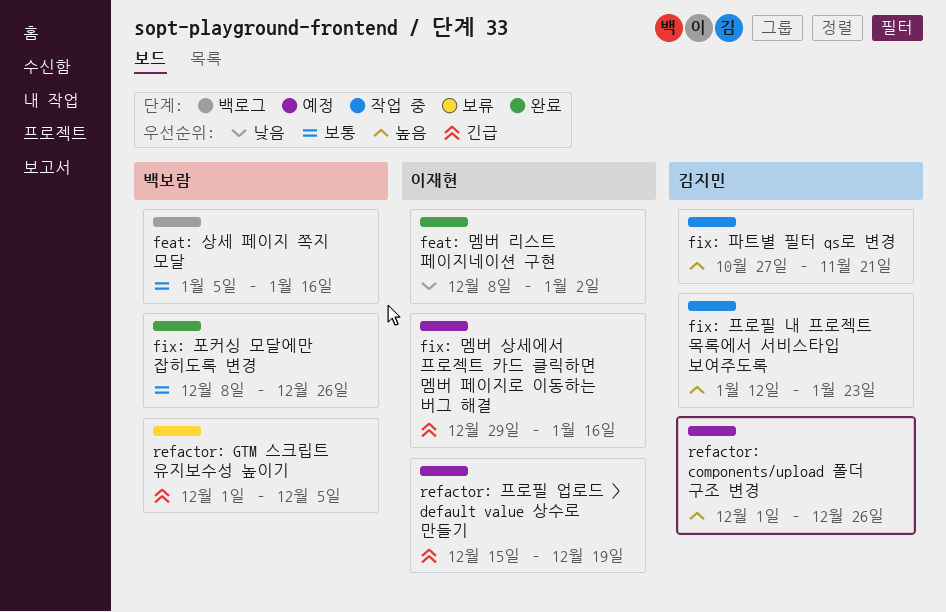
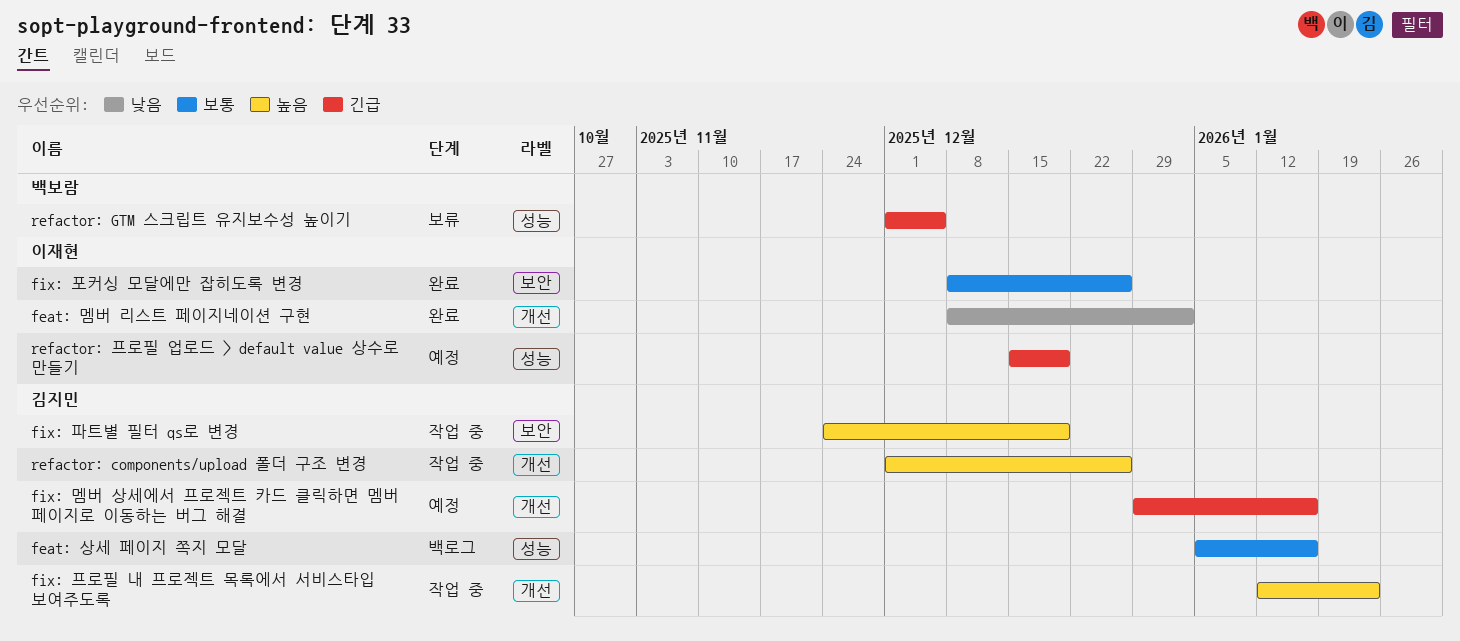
feat: 상세 페이지 쪽지 모달, owner: 백보람 -> 김지민
fix: 멤버 상세에서 프로젝트 카드 클릭하면 멤버 페이지로 이동하는 버그 해결, owner: 이재현 -> 김지민
fix: 파트별 필터 qs로 변경, start: Oct 27 -> Nov 24
fix: 파트별 필터 qs로 변경, due: Nov 21 -> Dec 19
fix: 포커싱 모달에만 잡히도록 변경, owner: 백보람 -> 이재현
refactor: components/upload 폴더 구조 변경, status: 예정 -> 작업 중

